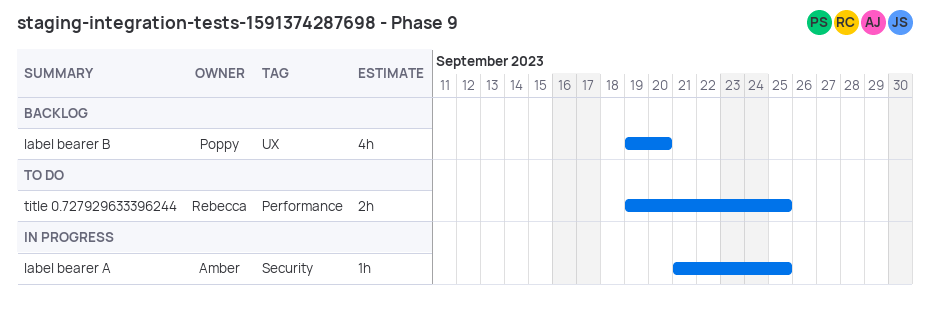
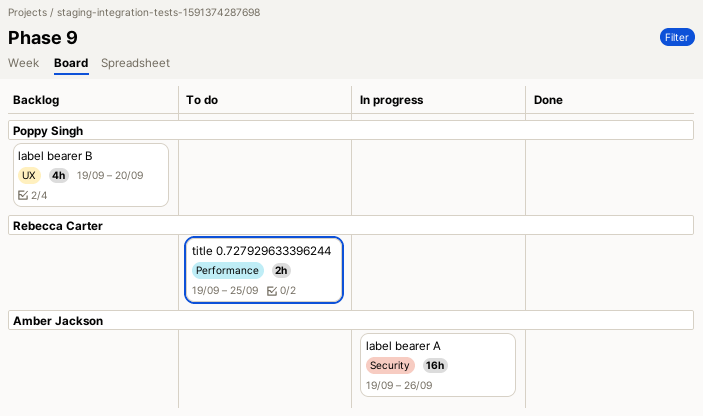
label bearer A, estimate: 1h -> 16h
label bearer A, start: Sep 21 -> Sep 19
label bearer A, due: Sep 25 -> Sep 26

